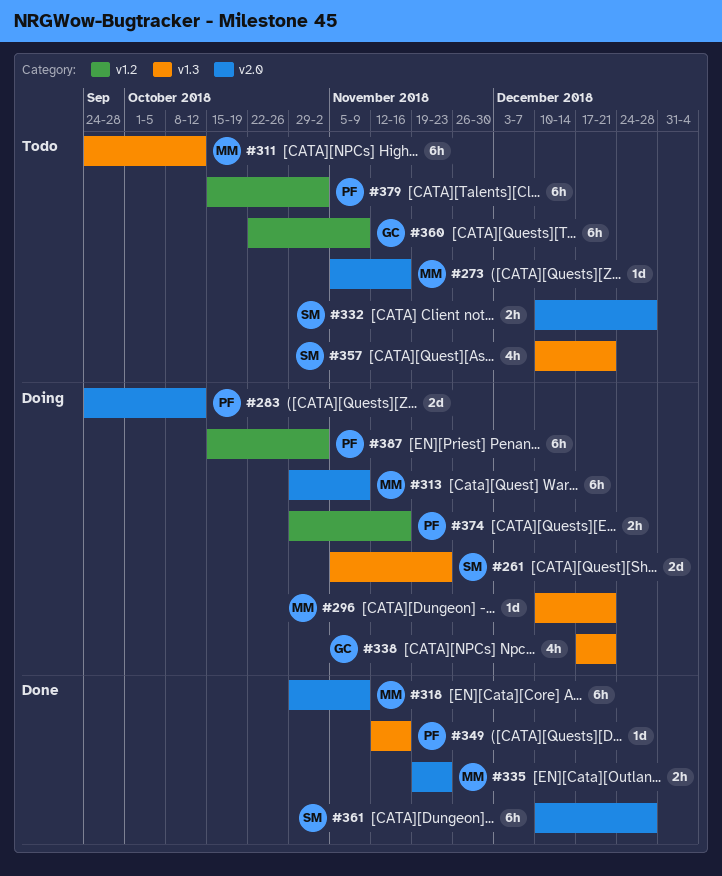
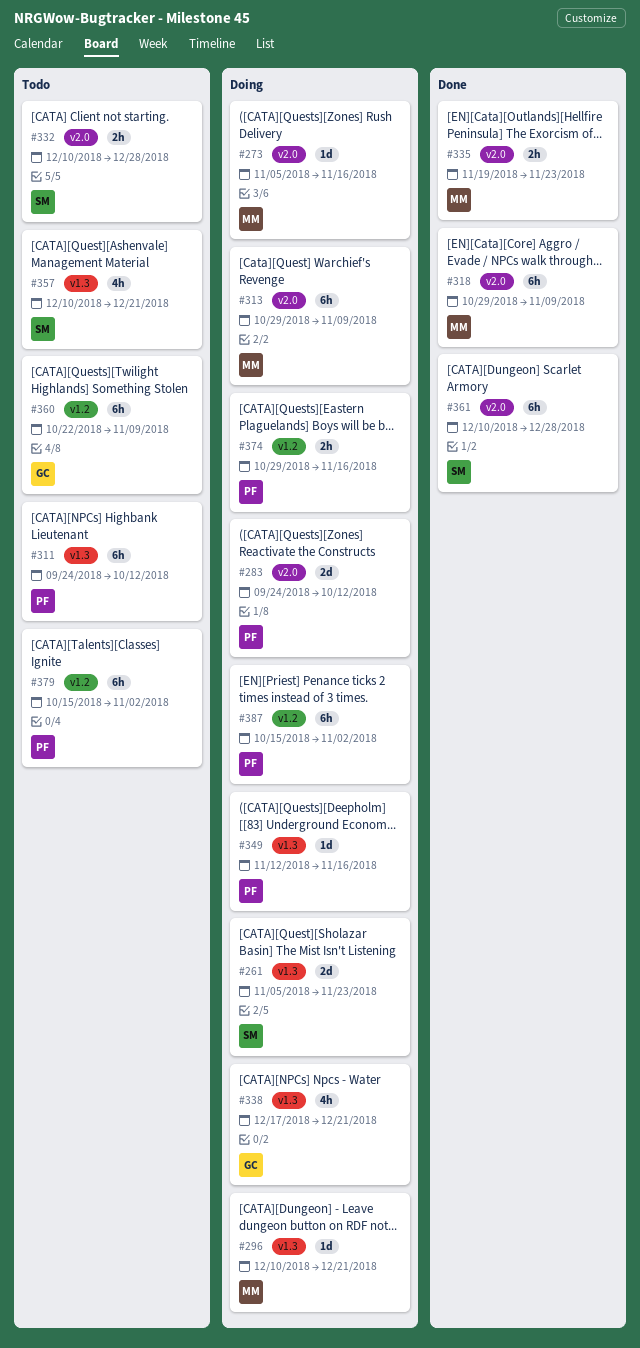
#273, status: Todo -> Doing
#311, owner: MM -> PF
#349, status: Done -> Doing

